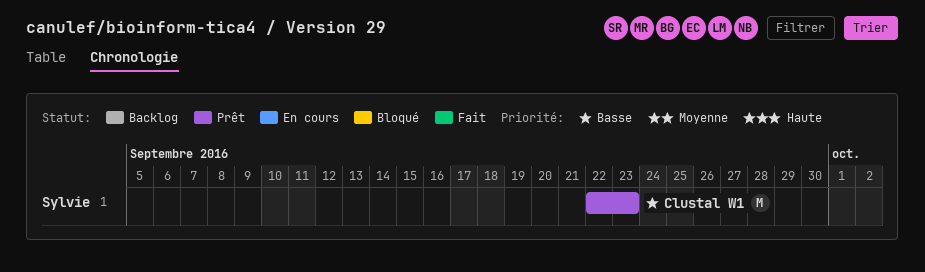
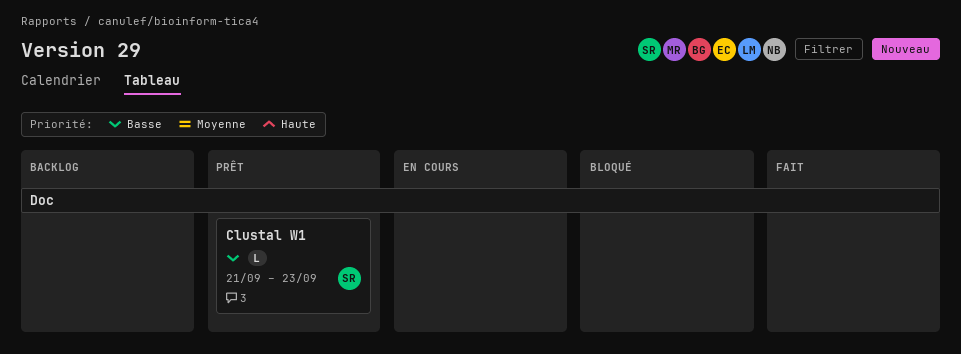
Clustal W1, estimate: M -> L
Clustal W1, start: Sep 22 -> Sep 21

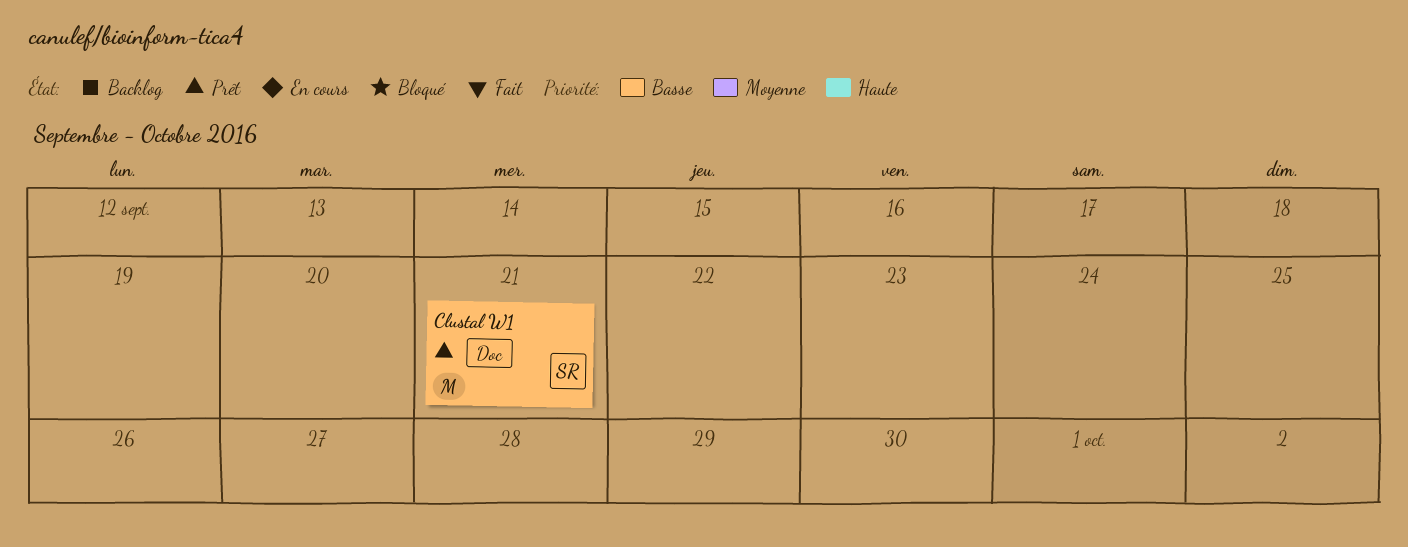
Clustal W1, estimate: L -> M
Clustal W1, due: Sep 23 -> Sep 21

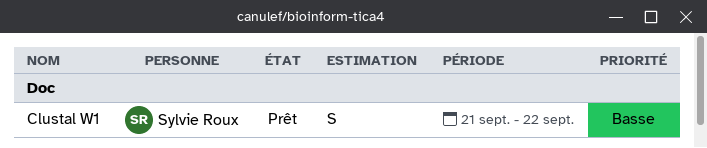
Clustal W1, estimate: M -> S
Clustal W1, due: Sep 21 -> Sep 22

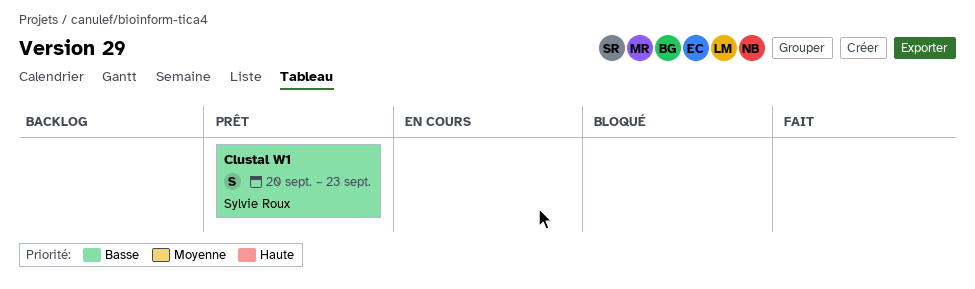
Clustal W1, start: Sep 21 -> Sep 20
Clustal W1, due: Sep 22 -> Sep 23

